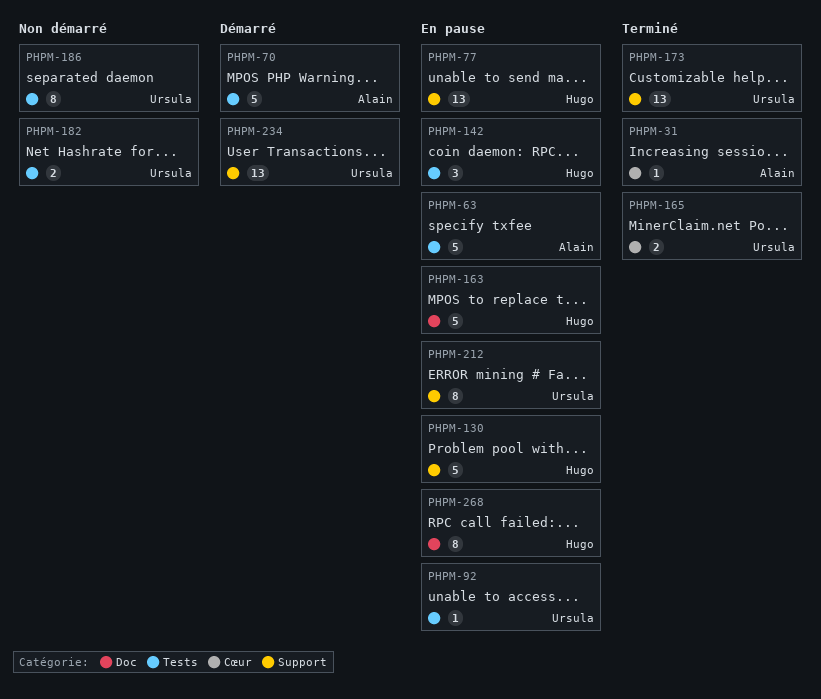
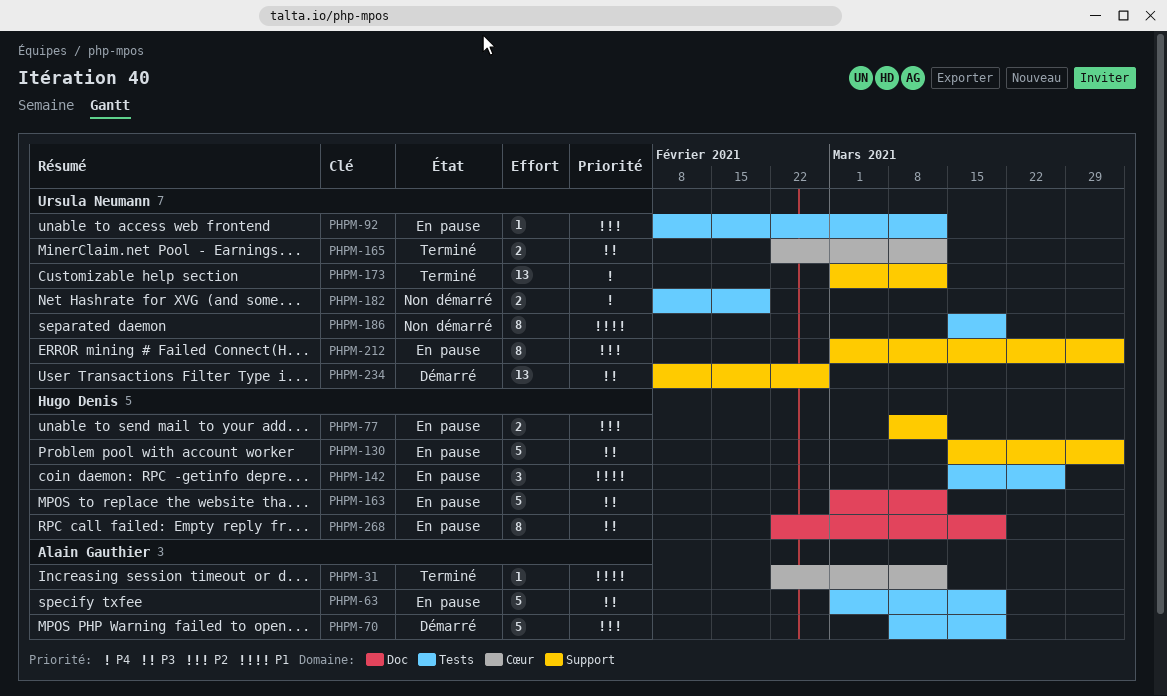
PHPM-77, estimate: 13 -> 2

